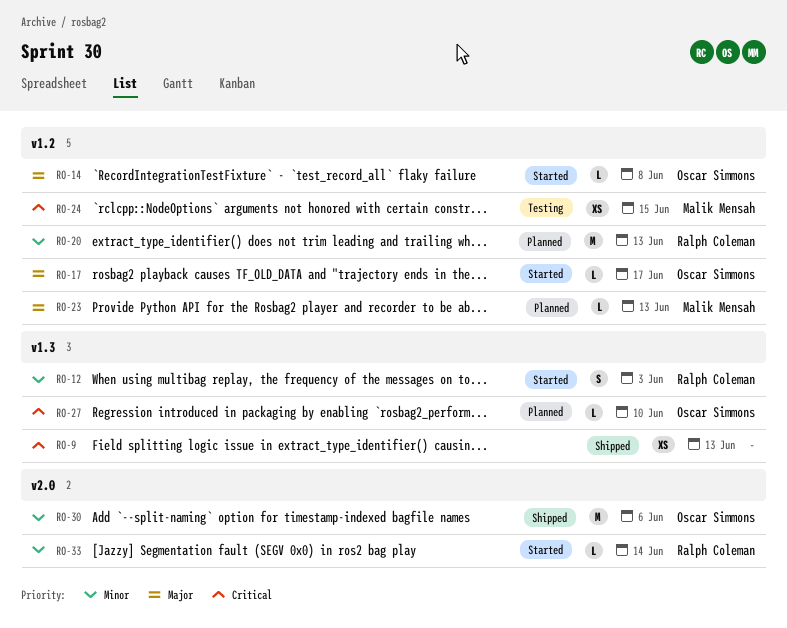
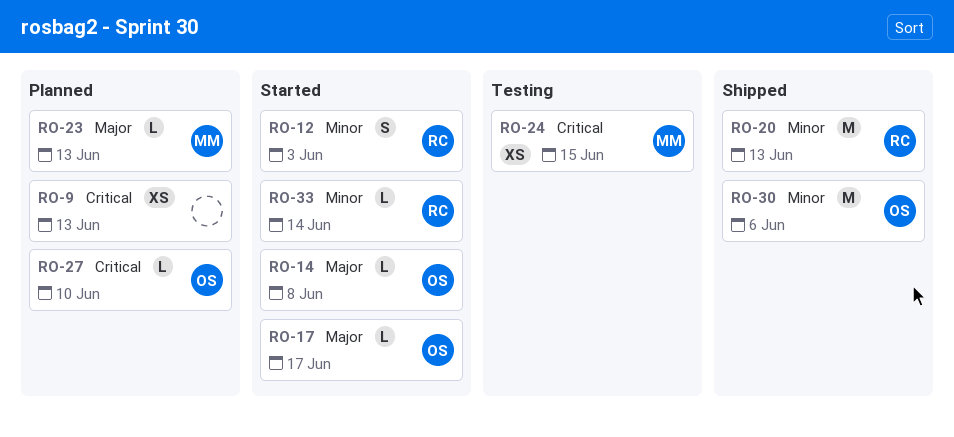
RO-9, status: Shipped -> Planned
RO-20, status: Planned -> Shipped

